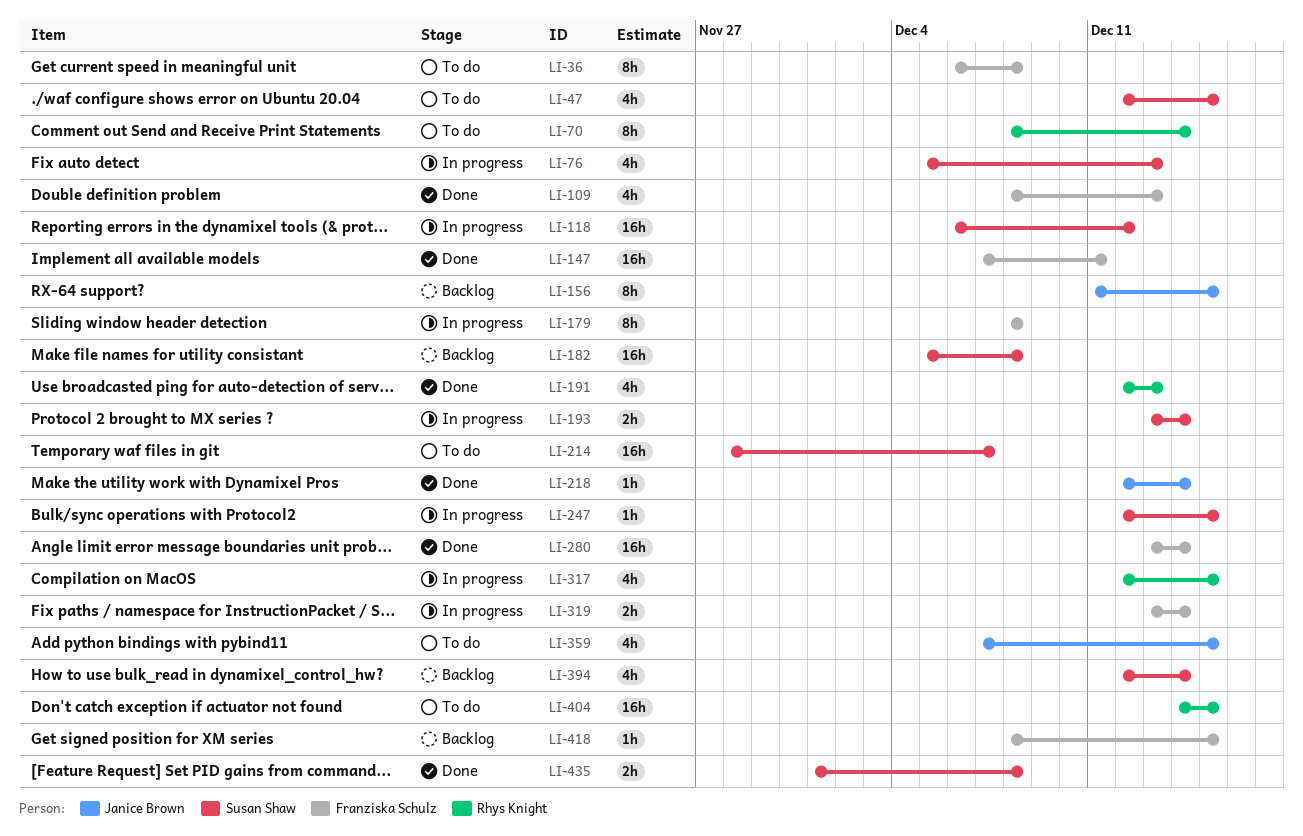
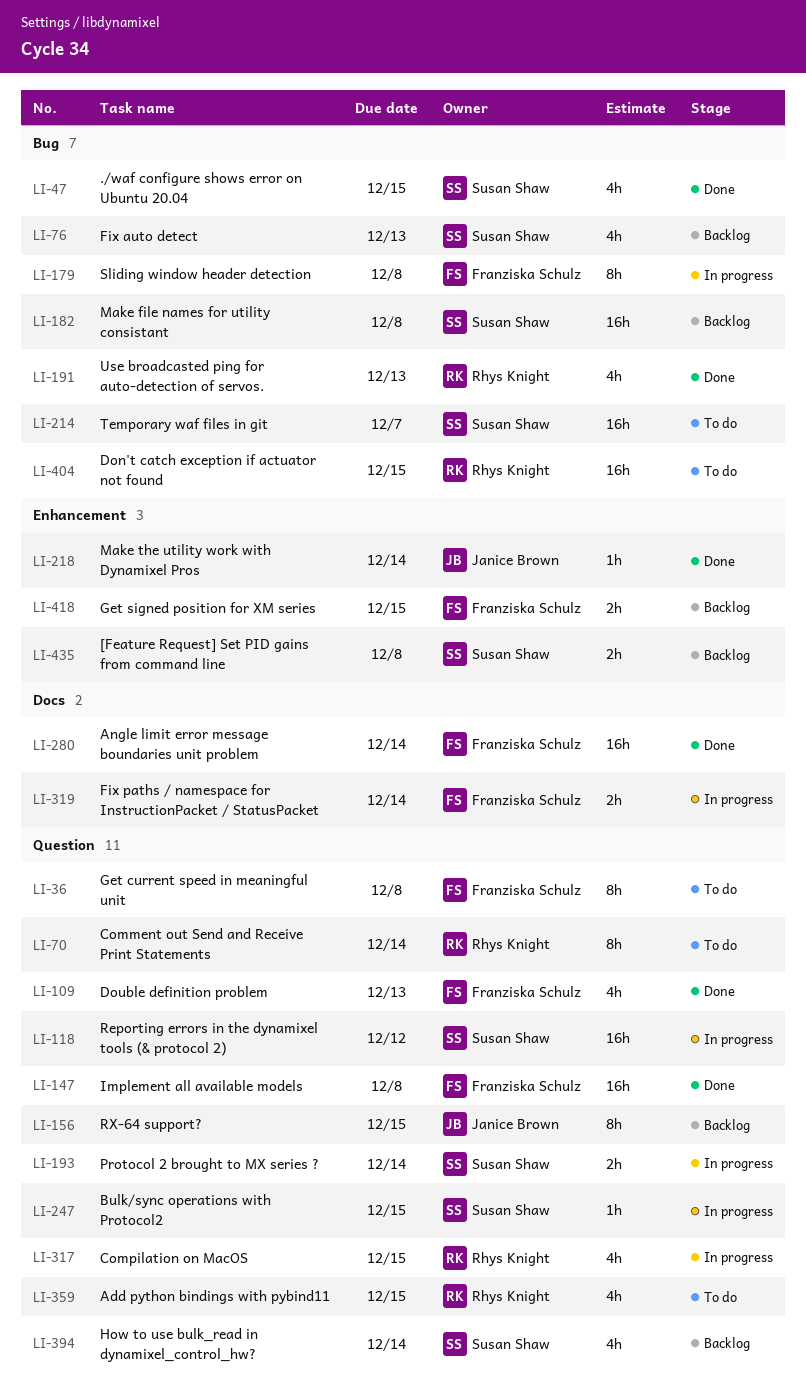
LI-47, status: To do -> Done
LI-76, status: In progress -> Backlog
LI-147, due: Dec 11 -> Dec 8
LI-359, owner: Janice Brown -> Rhys Knight
LI-418, estimate: 1h -> 2h
LI-435, status: Done -> Backlog

